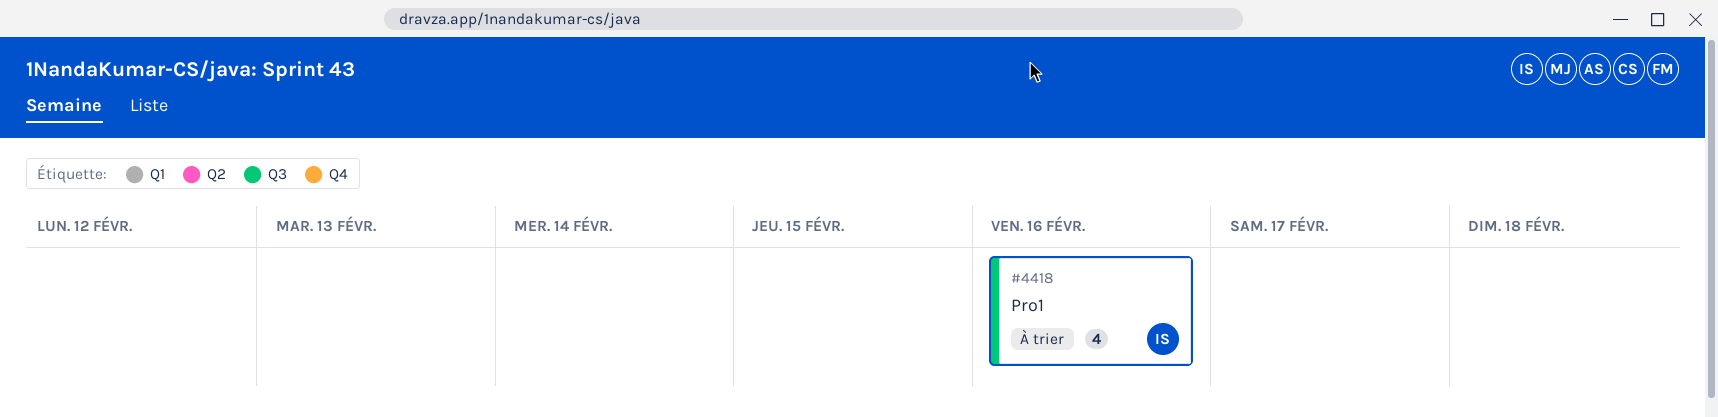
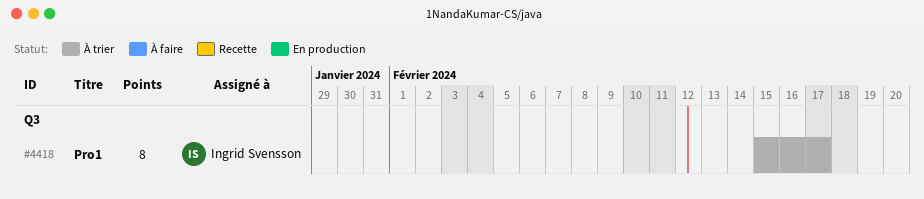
#4418, estimate: 4 -> 8
#4418, due: Feb 16 -> Feb 17

